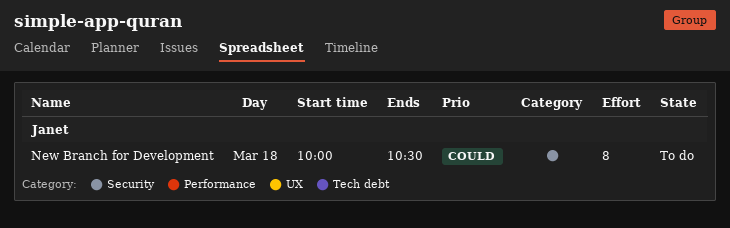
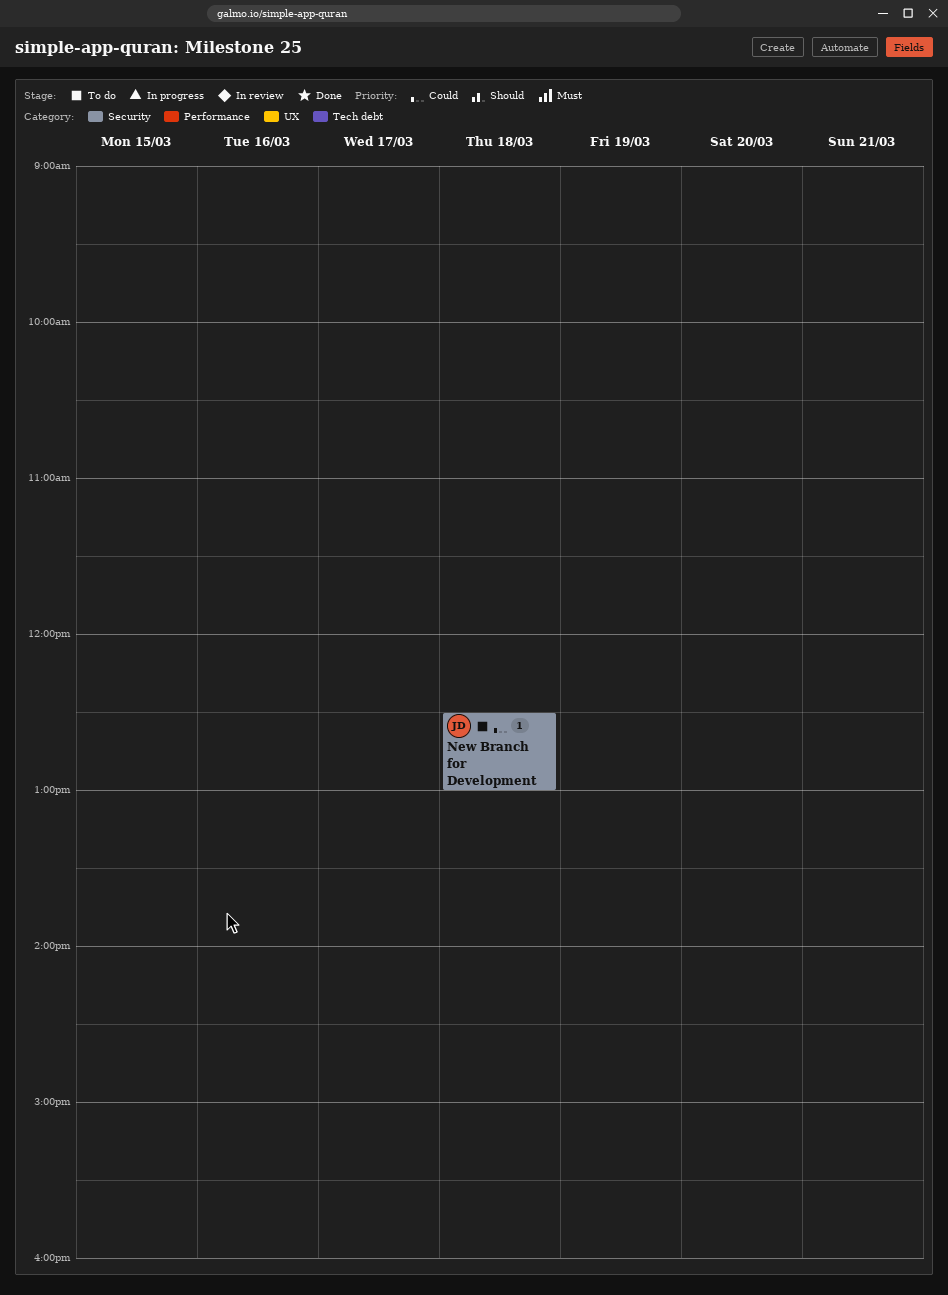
New Branch for Development, estimate: 8 -> 1
New Branch for Development, begins: 10:00 -> 12:30
New Branch for Development, ends: 10:30 -> 13:00

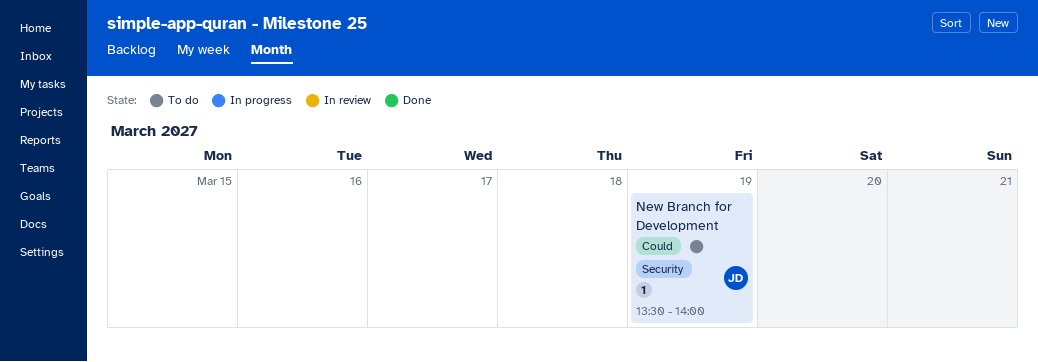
New Branch for Development, day: Mar 18 -> Mar 19
New Branch for Development, begins: 12:30 -> 13:30
New Branch for Development, ends: 13:00 -> 14:00

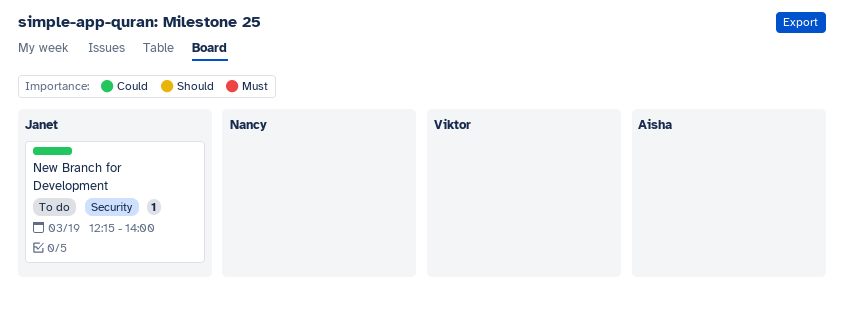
New Branch for Development, begins: 13:30 -> 12:15

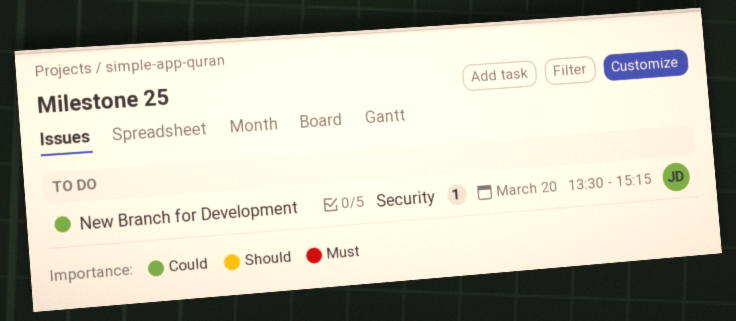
New Branch for Development, day: Mar 19 -> Mar 20
New Branch for Development, begins: 12:15 -> 13:30
New Branch for Development, ends: 14:00 -> 15:15

